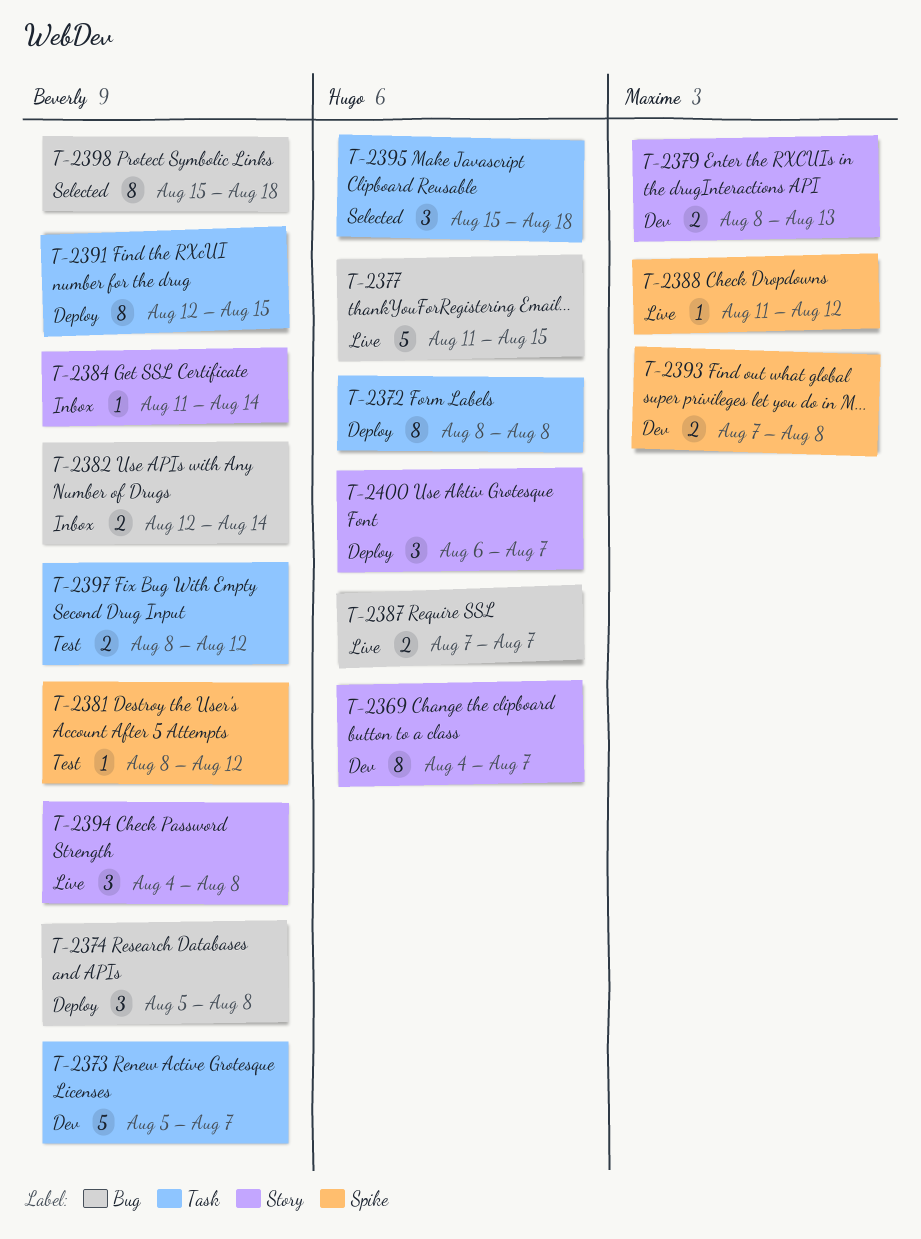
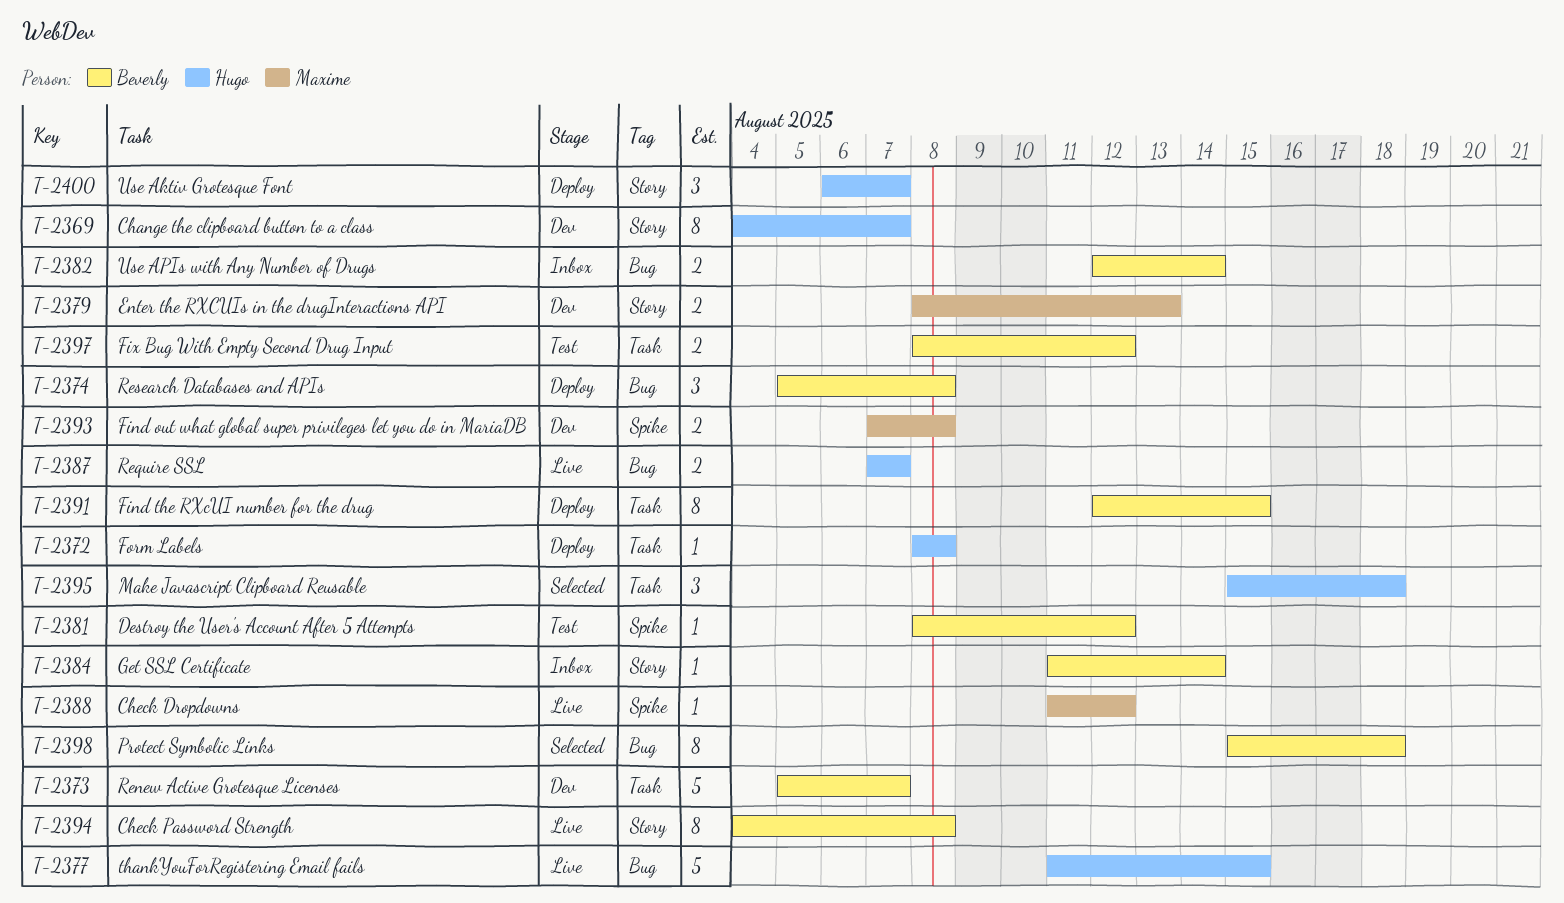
T-2372, estimate: 8 -> 1
T-2394, estimate: 3 -> 8

